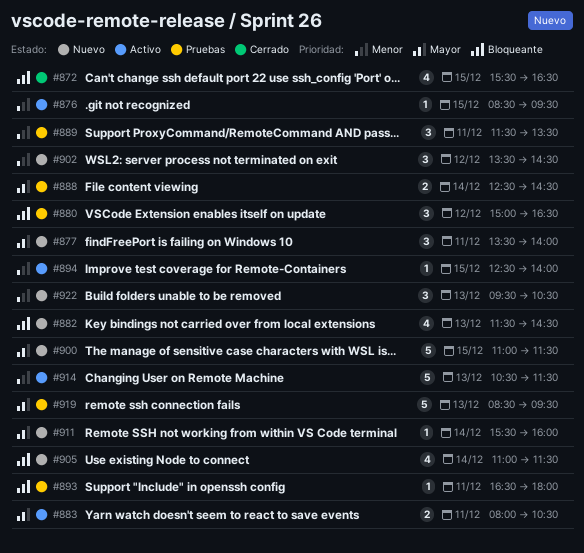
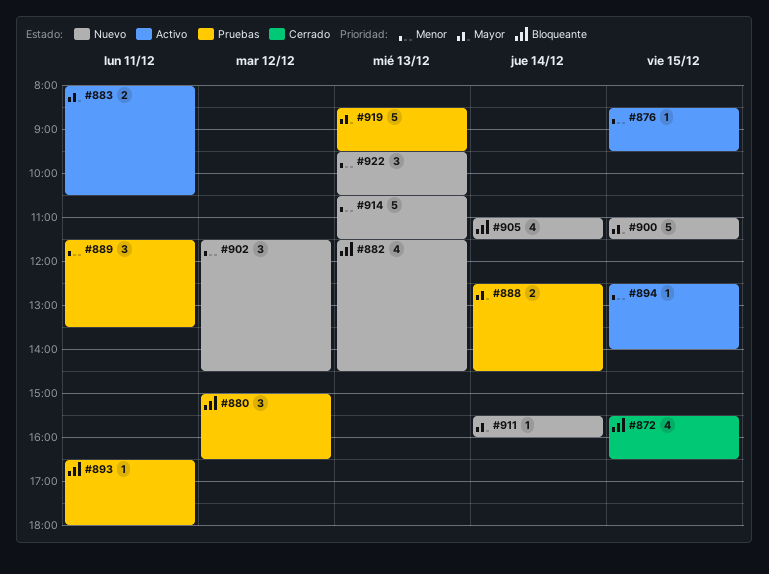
#877: present -> none
#902, begins: 13:30 -> 11:30
#914, status: Activo -> Nuevo

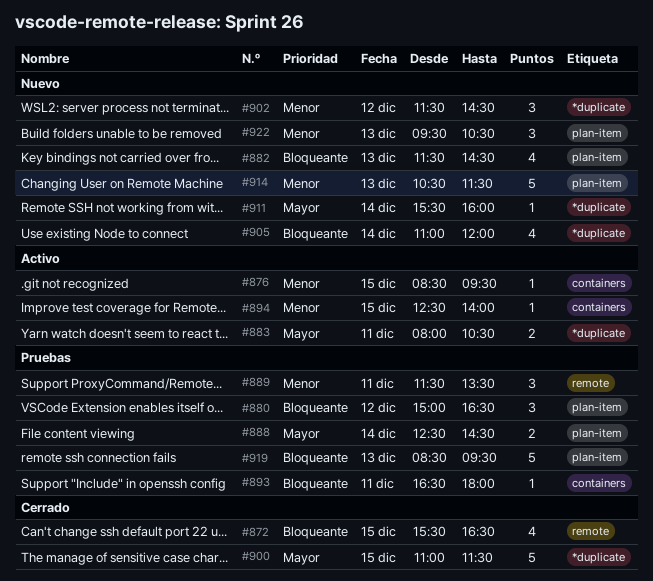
#900, status: Nuevo -> Cerrado
#905, ends: 11:30 -> 12:00
#919, priority: Mayor -> Bloqueante

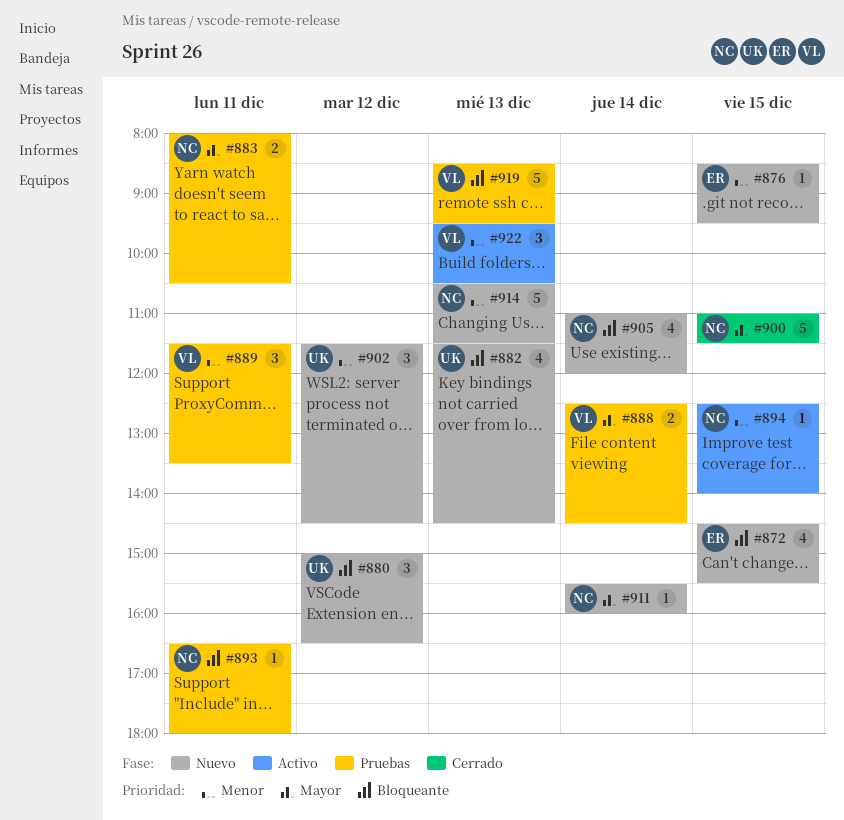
#872, status: Cerrado -> Nuevo
#872, begins: 15:30 -> 14:30
#872, ends: 16:30 -> 15:30
#876, status: Activo -> Nuevo
#880, status: Pruebas -> Nuevo
#883, status: Activo -> Pruebas
#922, status: Nuevo -> Activo

